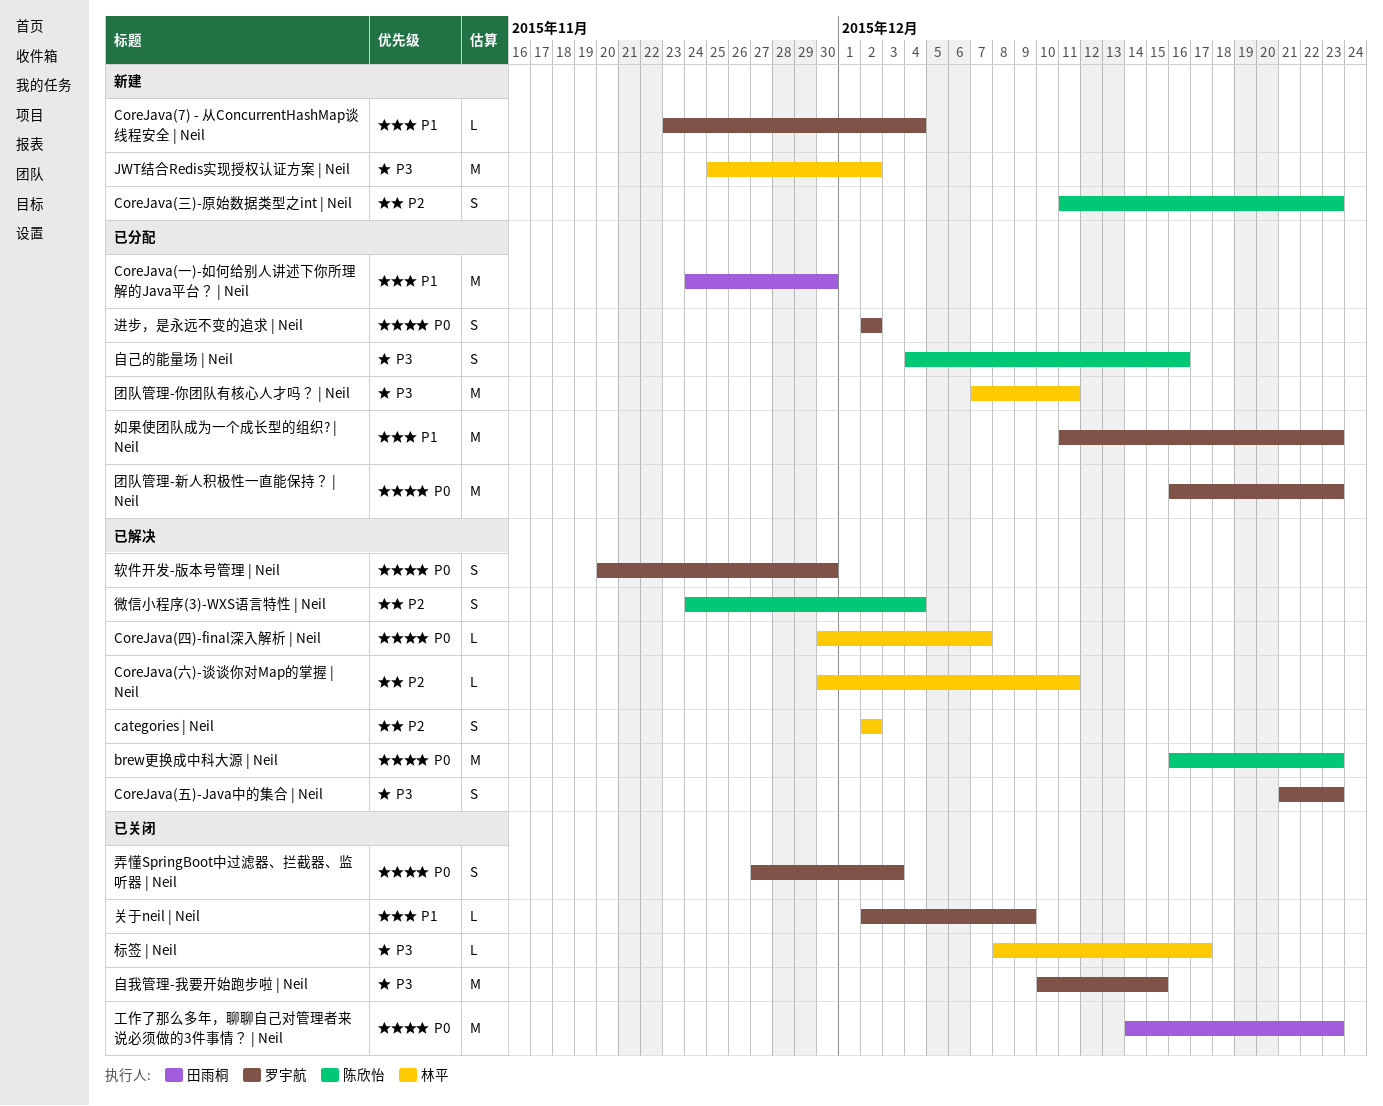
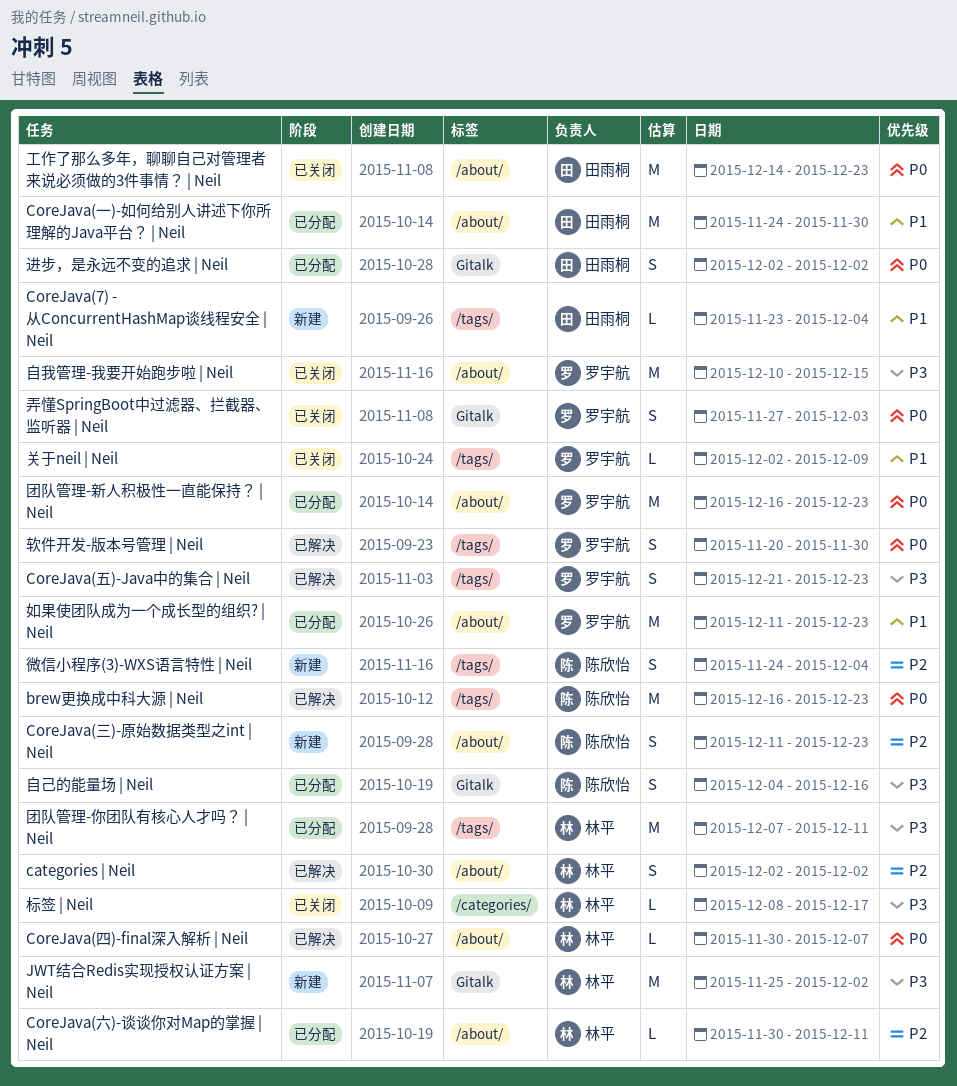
CoreJava(7) - 从ConcurrentHashMap谈线程安全 | Neil, owner: 罗宇航 -> 田雨桐
CoreJava(六)-谈谈你对Map的掌握 | Neil, status: 已解决 -> 已分配
微信小程序(3)-WXS语言特性 | Neil, status: 已解决 -> 新建
进步，是永远不变的追求 | Neil, owner: 罗宇航 -> 田雨桐

